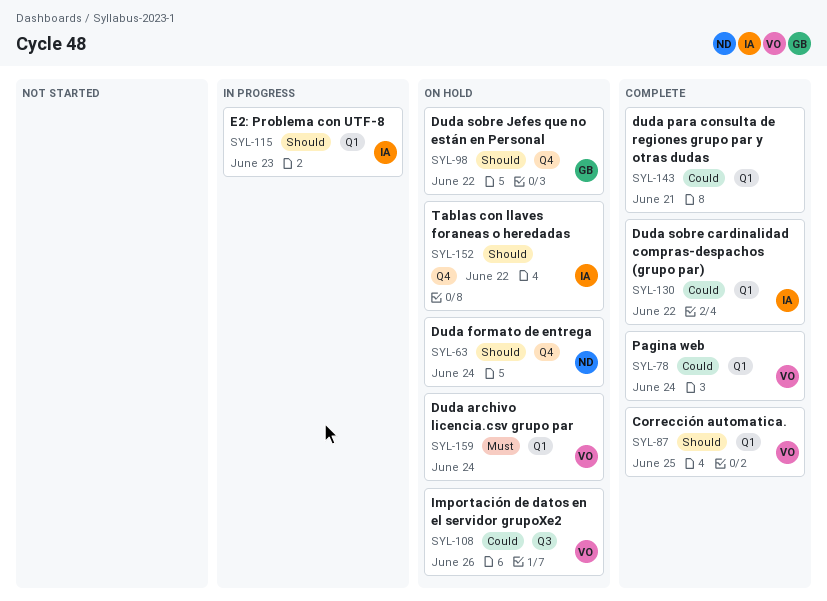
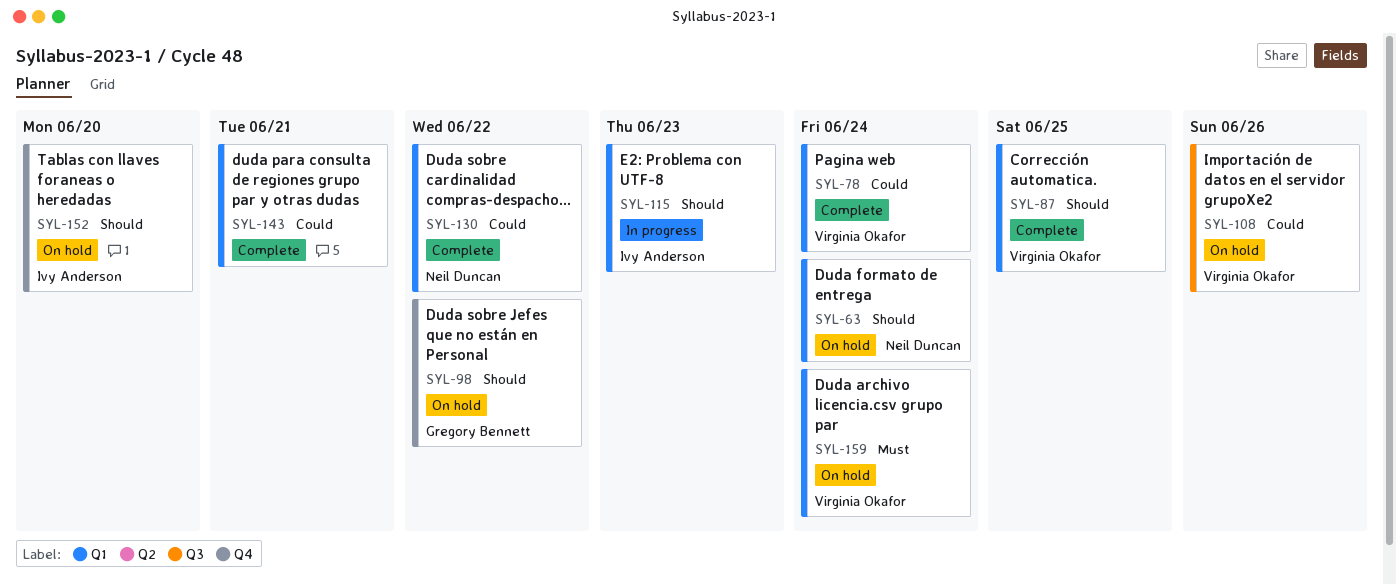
SYL-63, label: Q4 -> Q1
SYL-130, owner: Ivy Anderson -> Neil Duncan
SYL-152, due: Jun 22 -> Jun 20

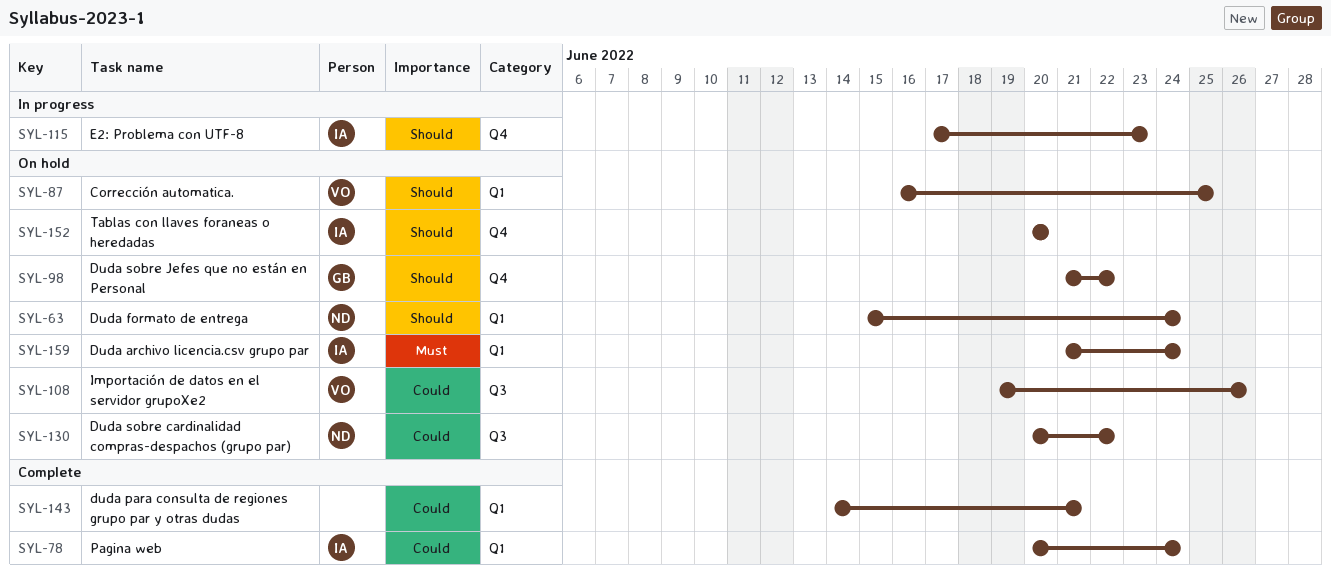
SYL-78, owner: Virginia Okafor -> Ivy Anderson
SYL-87, status: Complete -> On hold
SYL-115, label: Q1 -> Q4
SYL-130, status: Complete -> On hold
SYL-130, label: Q1 -> Q3
SYL-159, owner: Virginia Okafor -> Ivy Anderson

